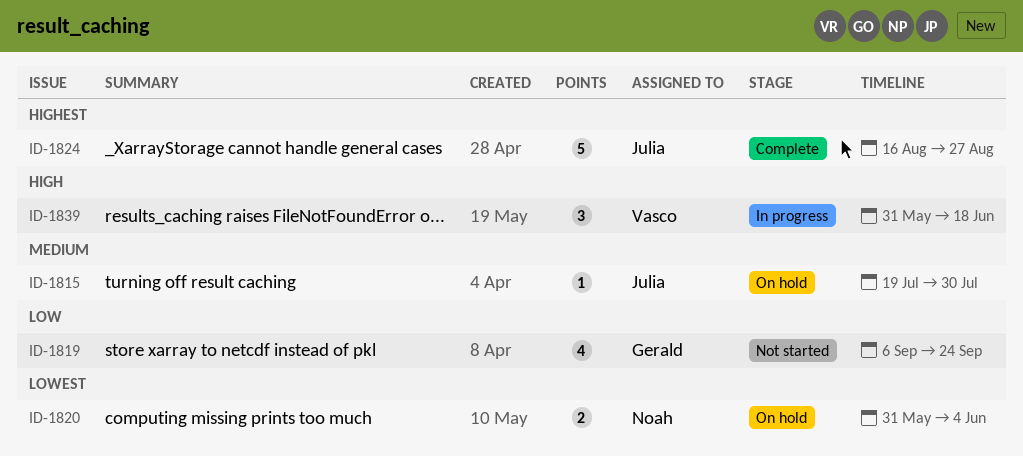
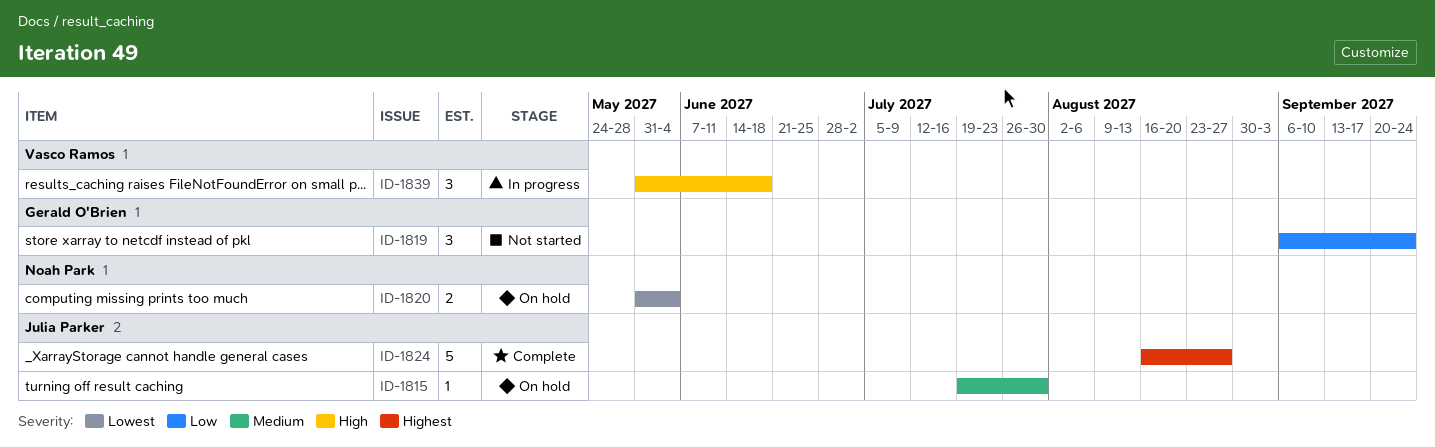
ID-1819, estimate: 4 -> 3

